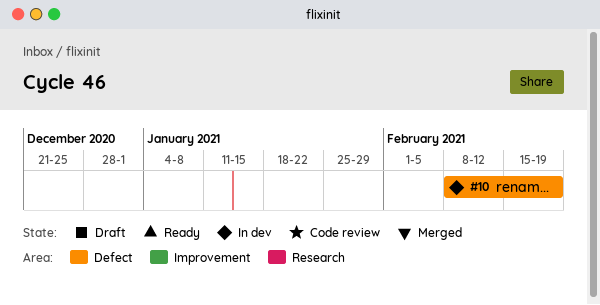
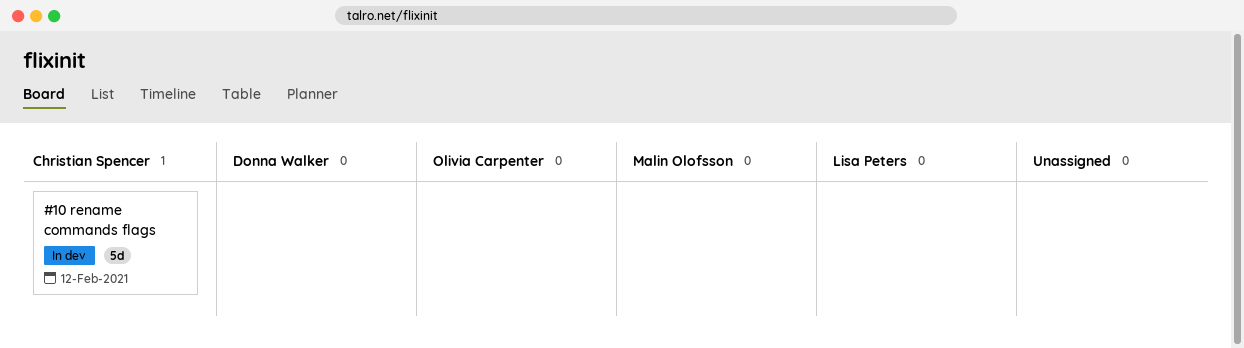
#10, due: Feb 19 -> Feb 12

